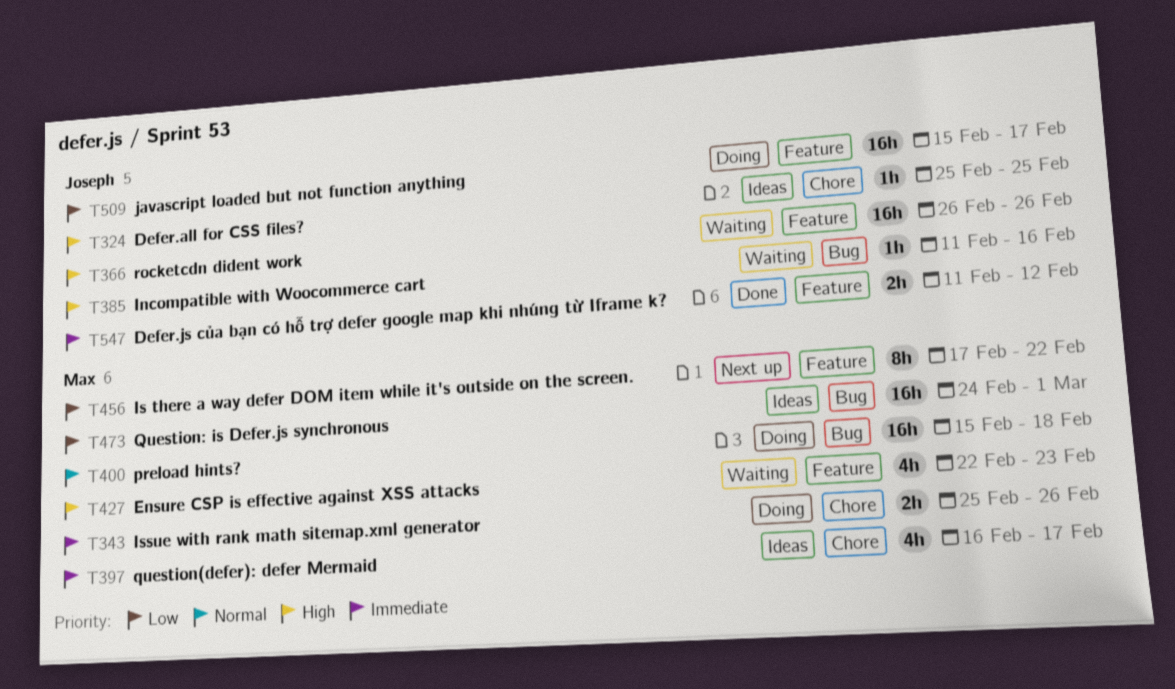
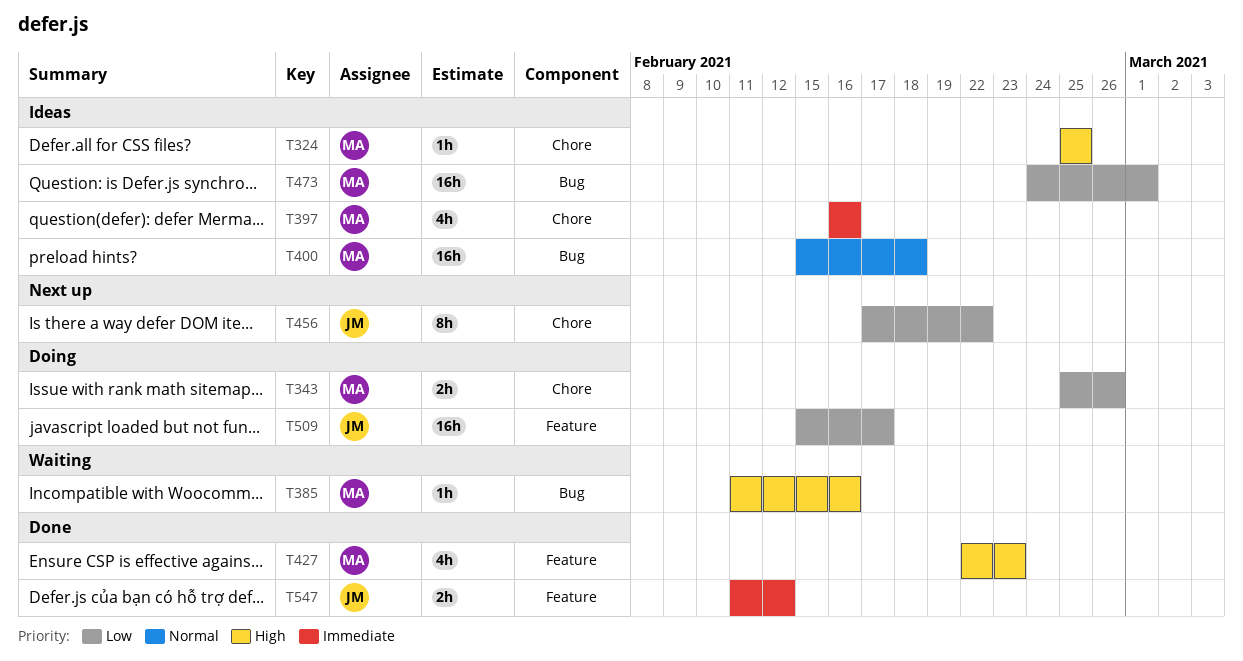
T324, owner: Joseph -> Max
T343, priority: Immediate -> Low
T366: present -> none
T385, owner: Joseph -> Max
T397, due: Feb 17 -> Feb 16
T400, status: Doing -> Ideas
T427, status: Waiting -> Done
T456, owner: Max -> Joseph
T456, label: Feature -> Chore

